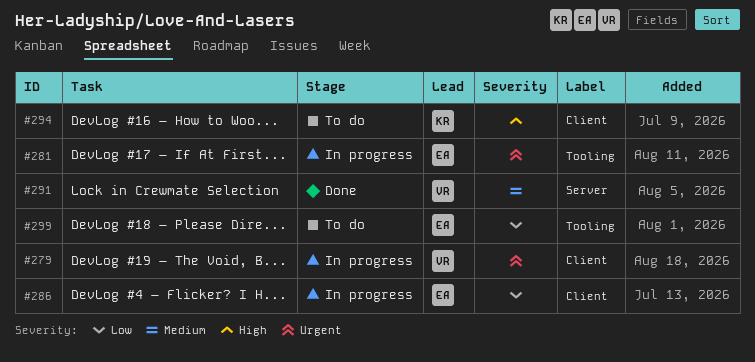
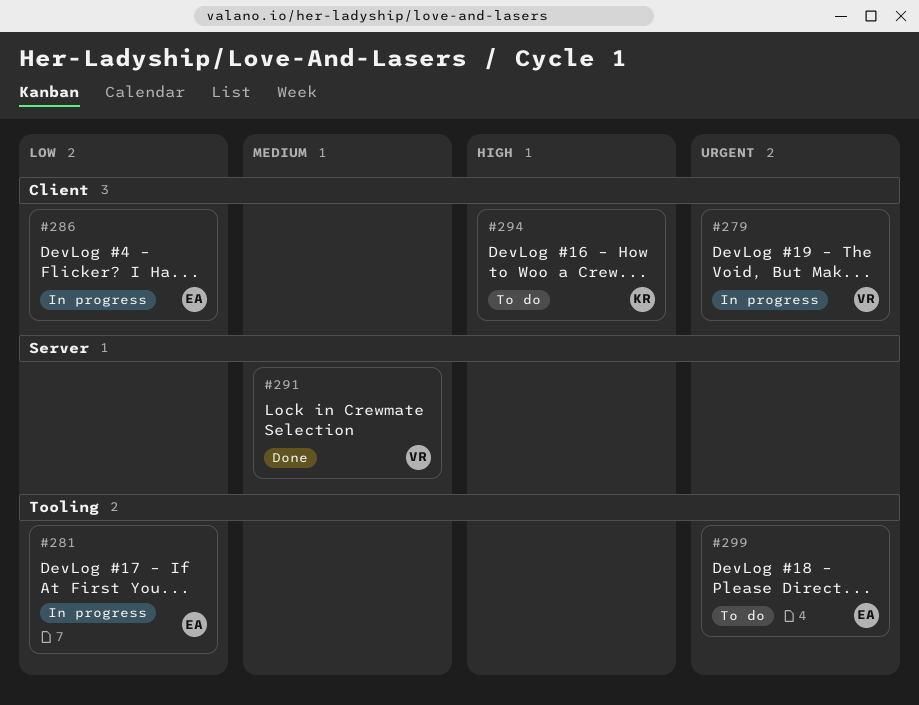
#281, priority: Urgent -> Low
#299, priority: Low -> Urgent

